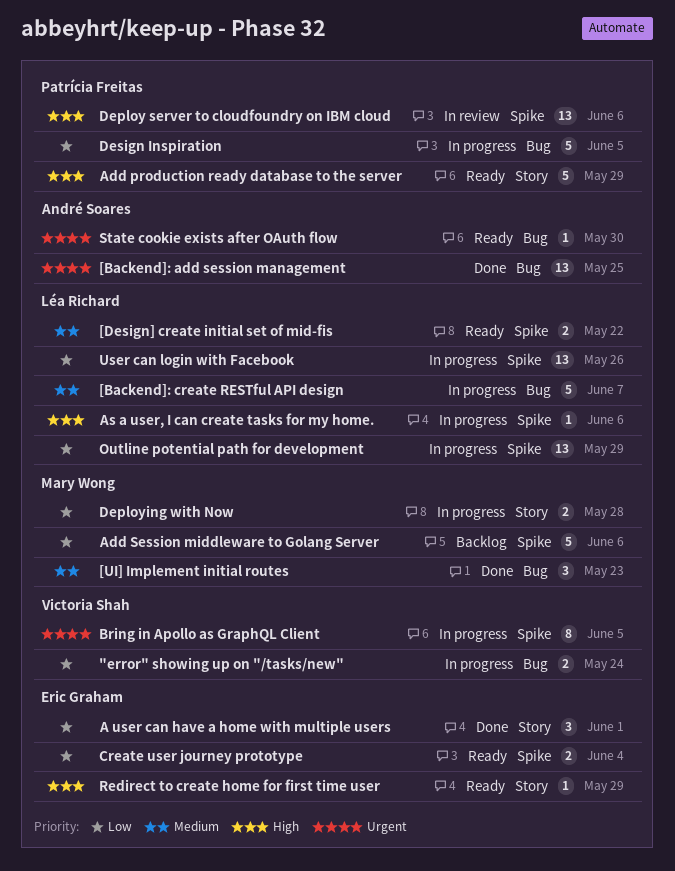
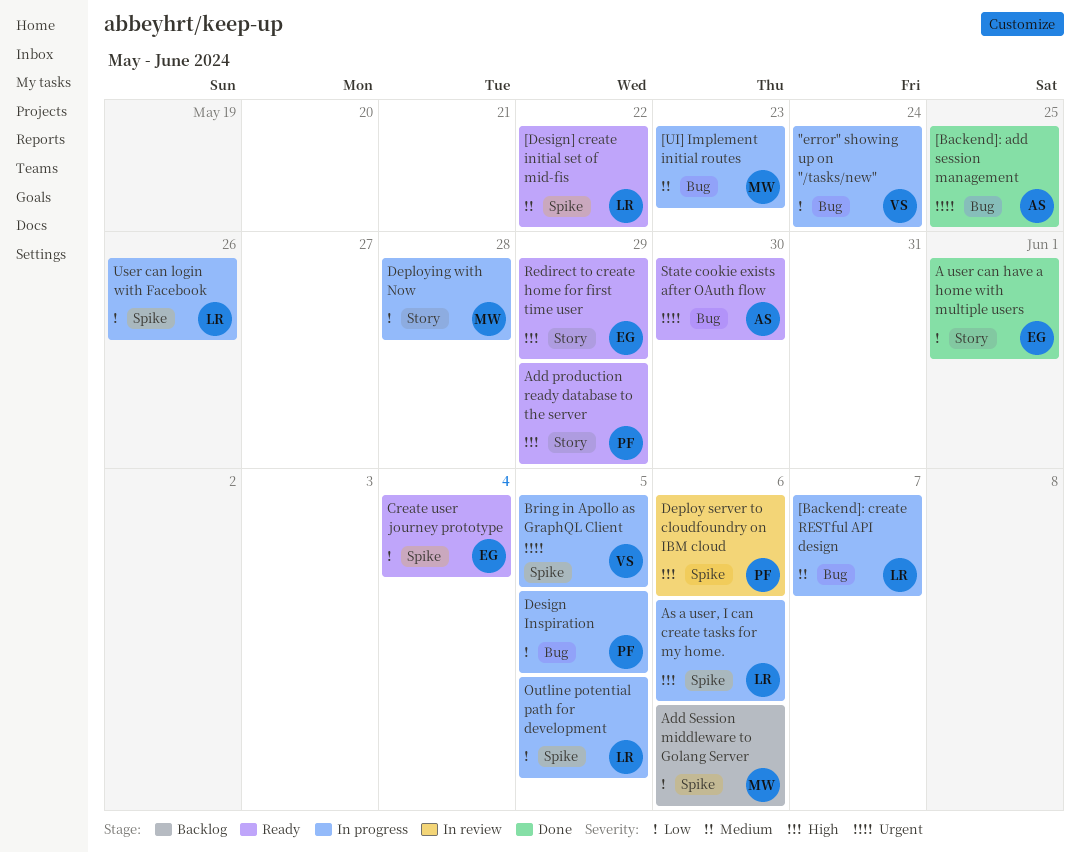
[UI] Implement initial routes, status: Done -> In progress
Outline potential path for development, due: May 29 -> Jun 5

